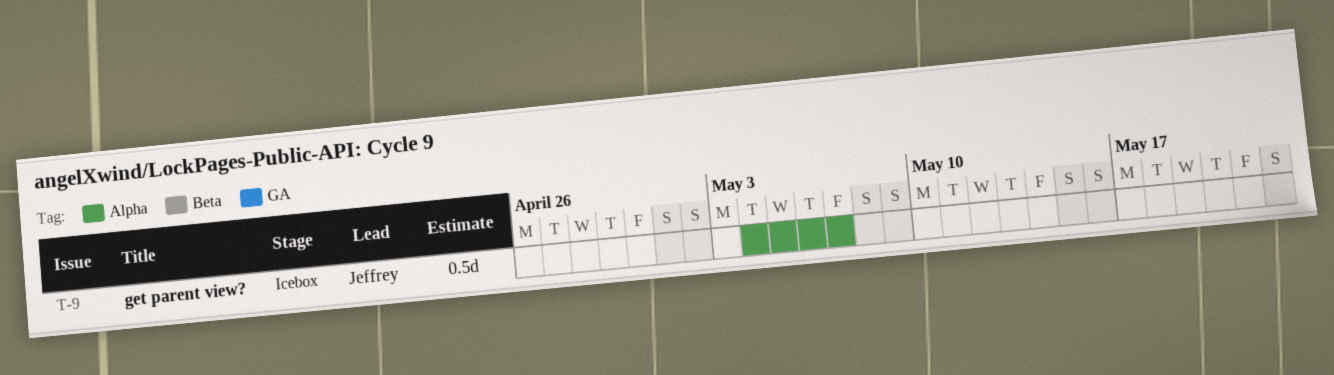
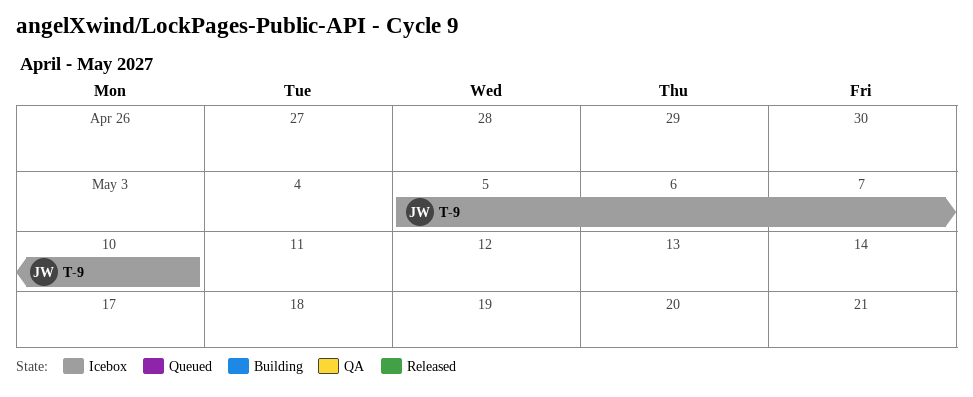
T-9, start: May 4 -> May 5
T-9, due: May 7 -> May 10

